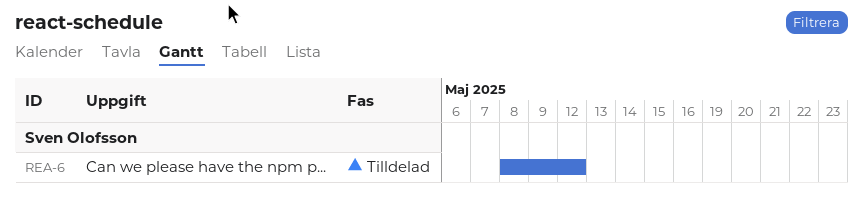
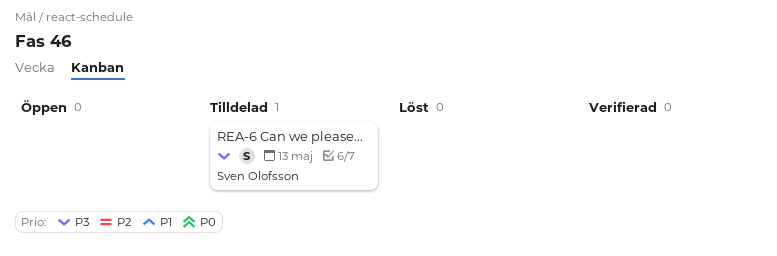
REA-6, due: May 12 -> May 13

